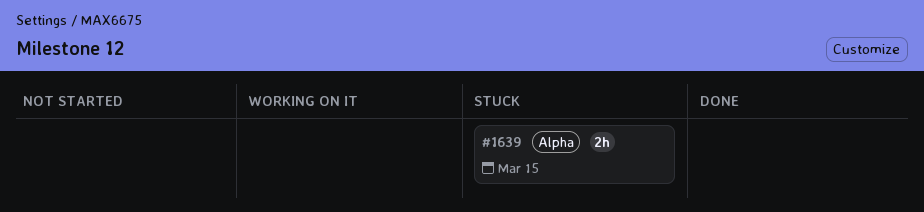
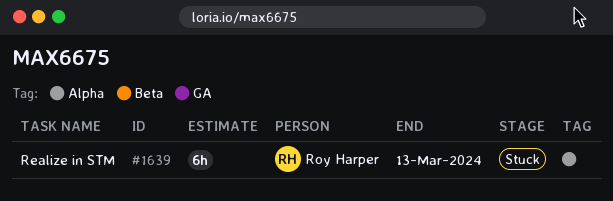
#1639, estimate: 2h -> 6h
#1639, due: Mar 15 -> Mar 13

